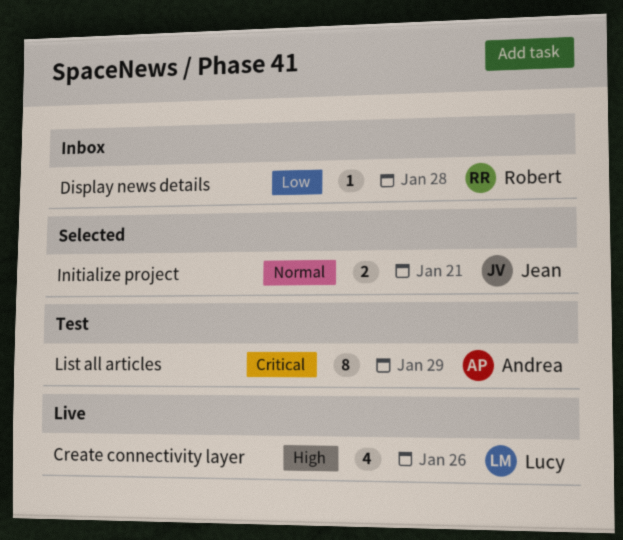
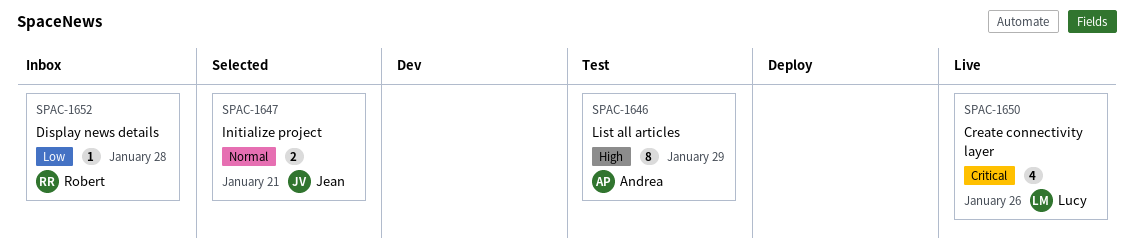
Create connectivity layer, priority: High -> Critical
List all articles, priority: Critical -> High

